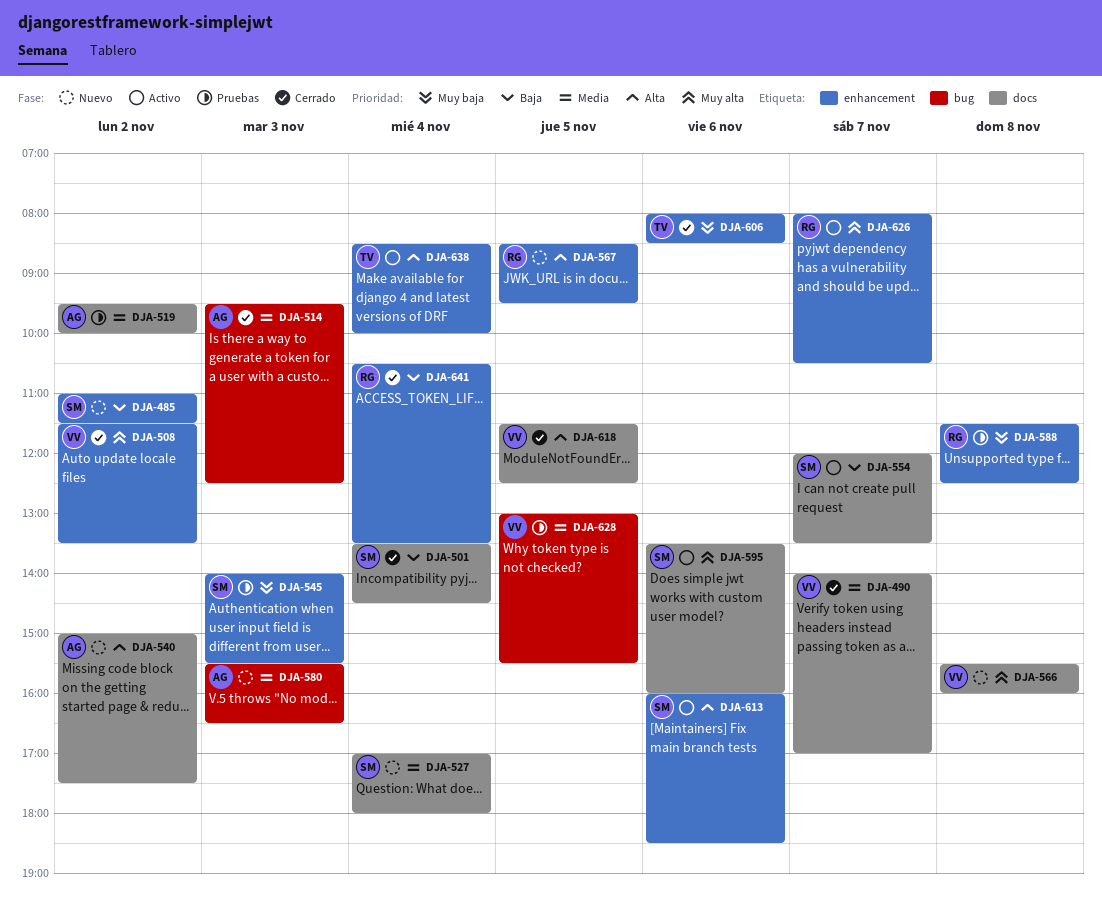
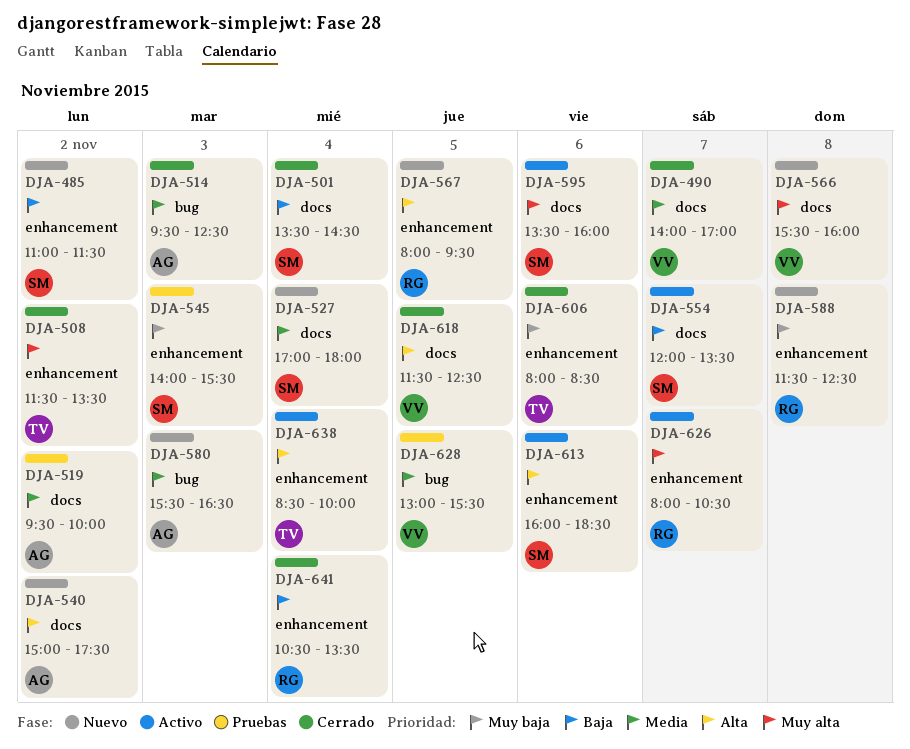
DJA-508, owner: VV -> TV
DJA-567, begins: 08:30 -> 08:00
DJA-588, status: Pruebas -> Nuevo

